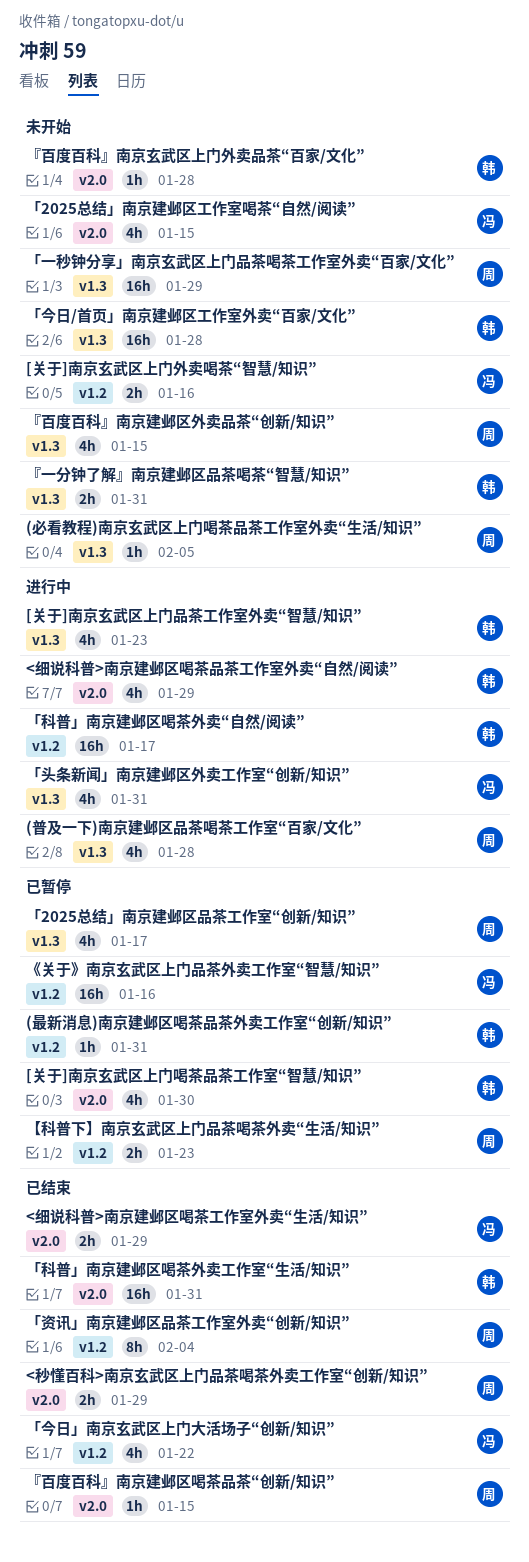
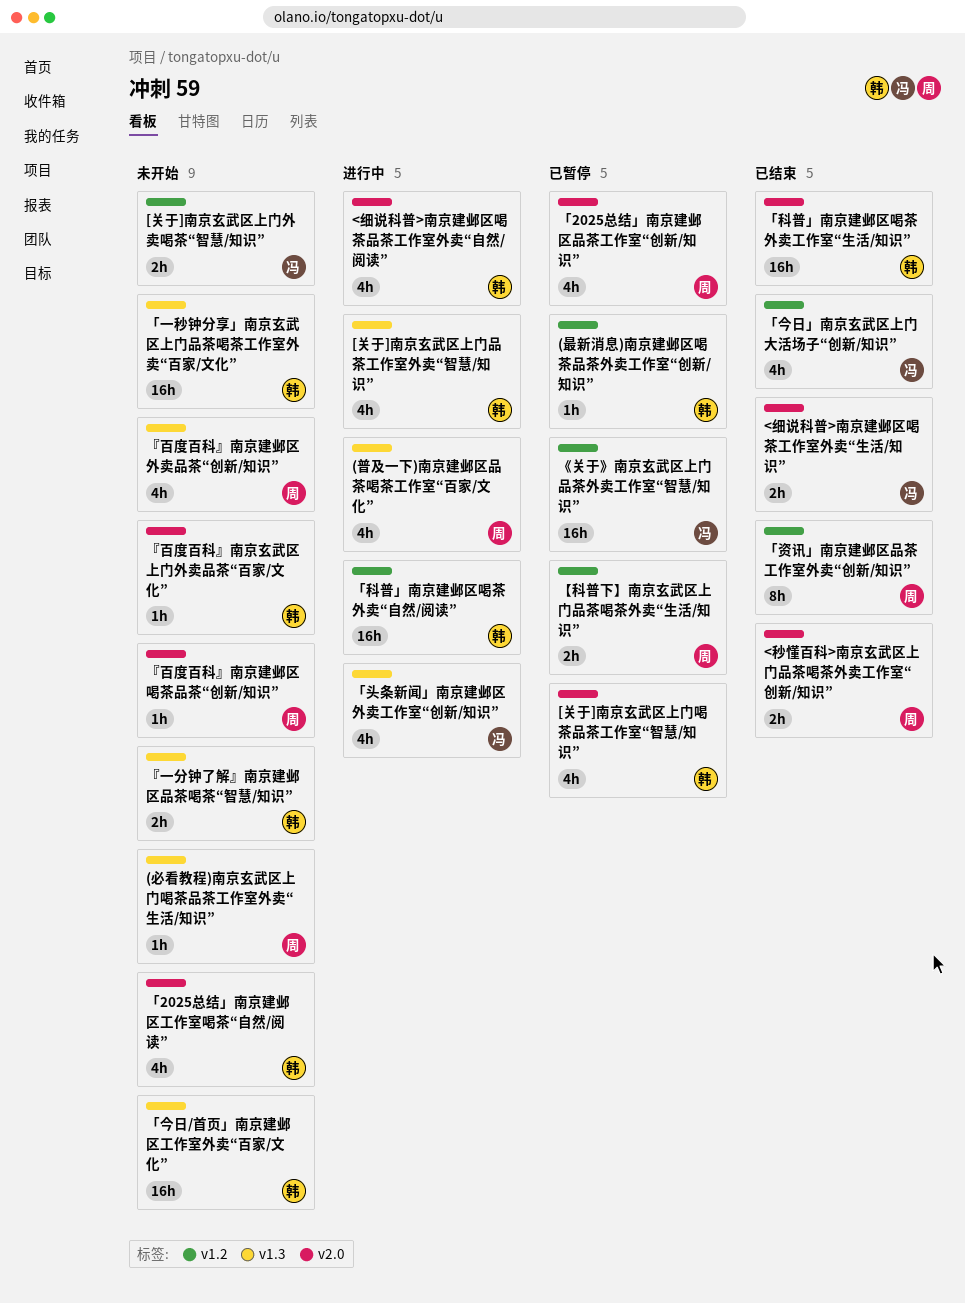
「2025总结」南京建邺区品茶工作室“创新/知识”, label: v1.3 -> v2.0
「2025总结」南京建邺区工作室喝茶“自然/阅读”, owner: 冯 -> 韩
「一秒钟分享」南京玄武区上门品茶喝茶工作室外卖“百家/文化”, owner: 周 -> 韩
『百度百科』南京建邺区喝茶品茶“创新/知识”, status: 已结束 -> 未开始

